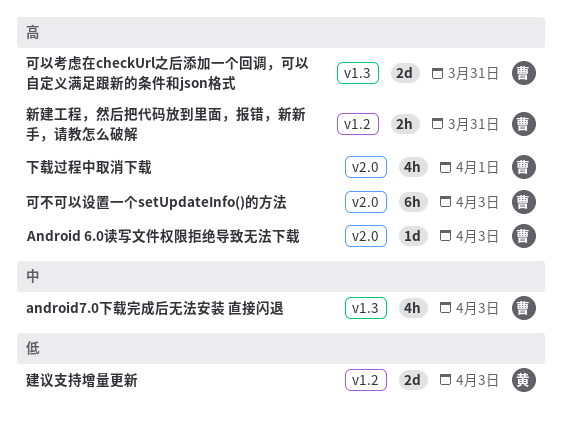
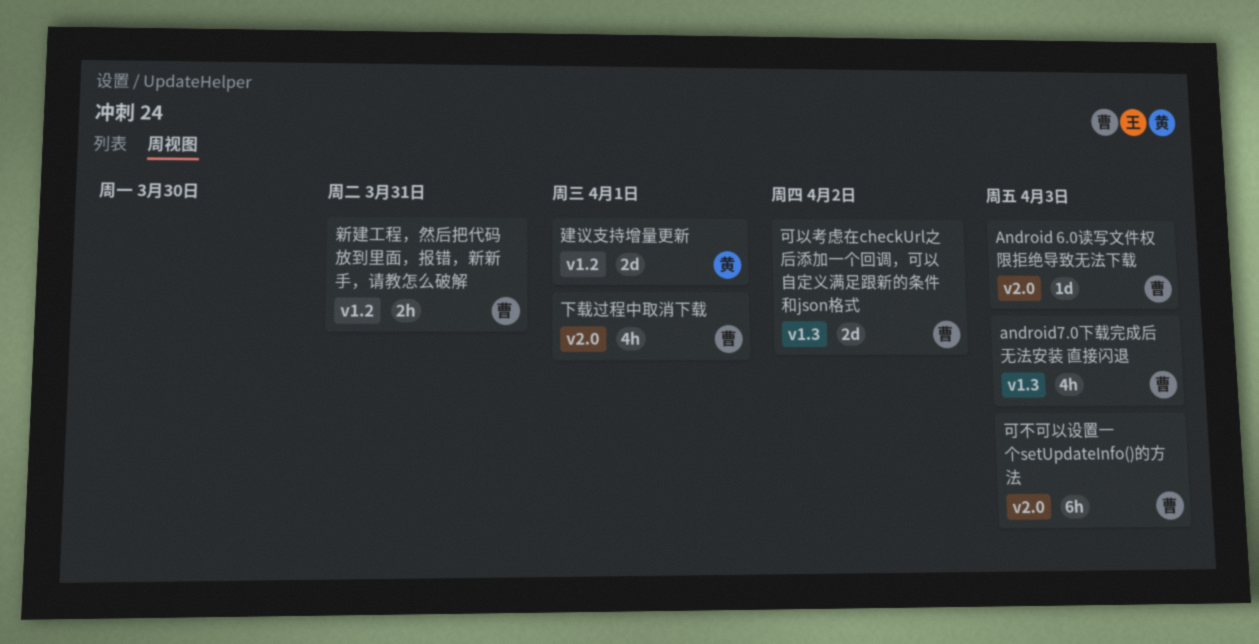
可以考虑在checkUrl之后添加一个回调，可以自定义满足跟新的条件和json格式, due: Mar 31 -> Apr 2
建议支持增量更新, due: Apr 3 -> Apr 1

